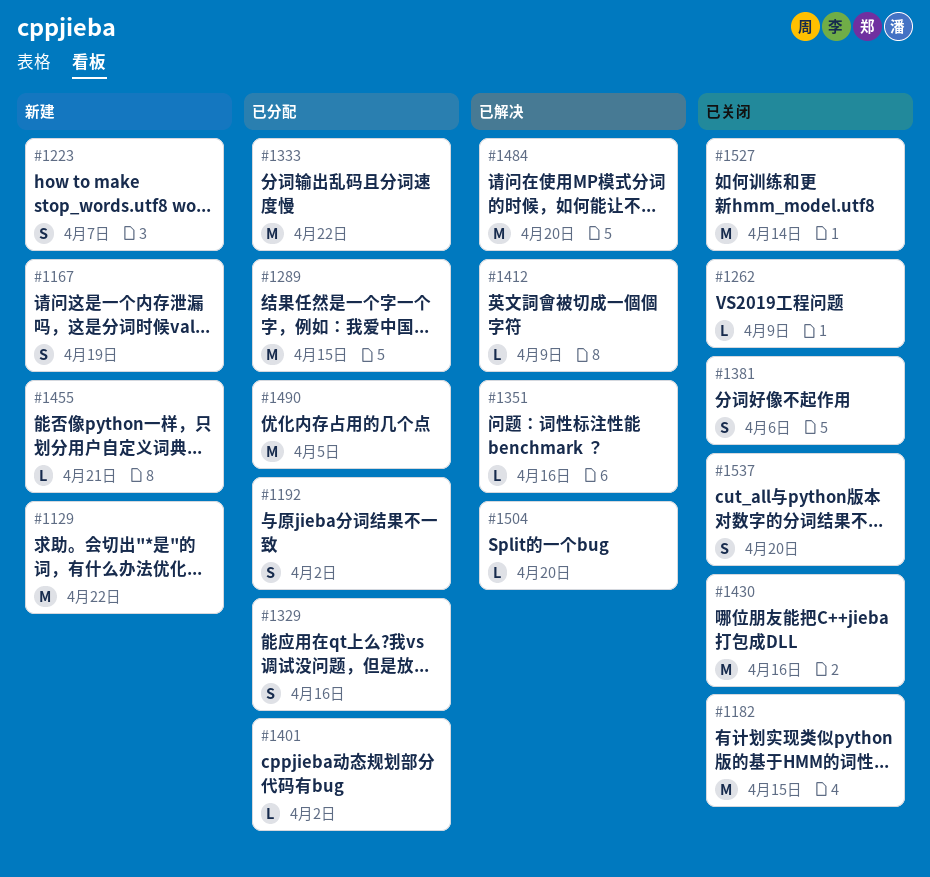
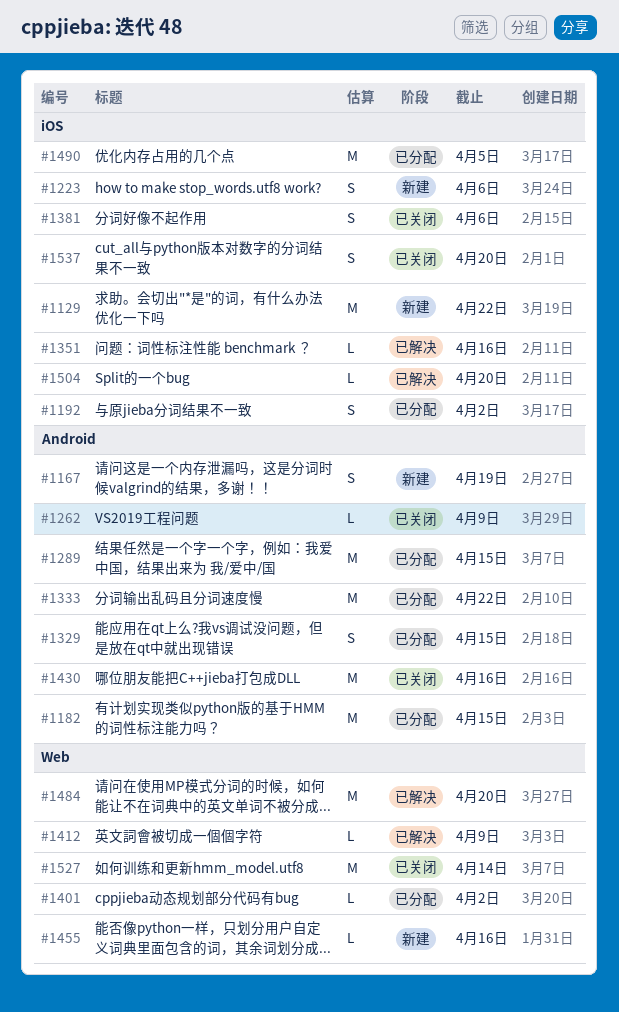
#1182, status: 已关闭 -> 已分配
#1223, due: Apr 7 -> Apr 6
#1329, due: Apr 16 -> Apr 15
#1455, due: Apr 21 -> Apr 16

